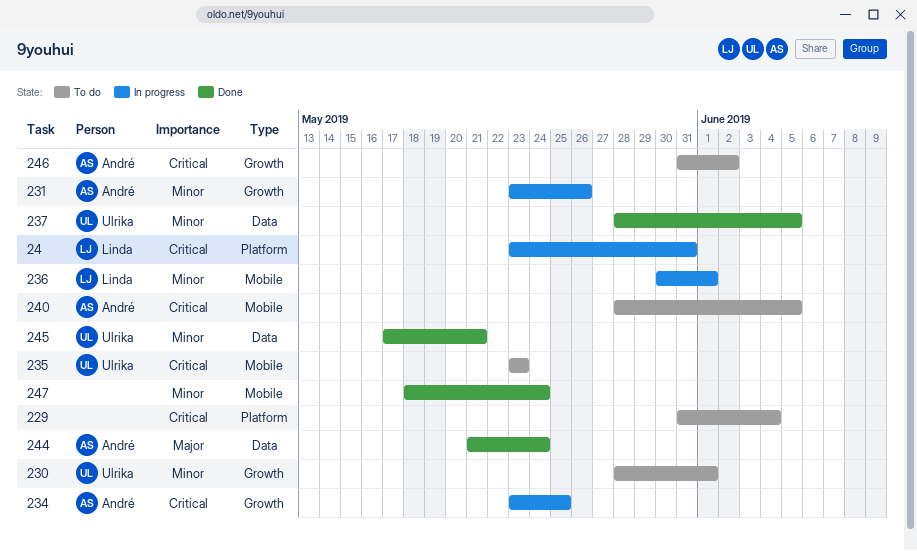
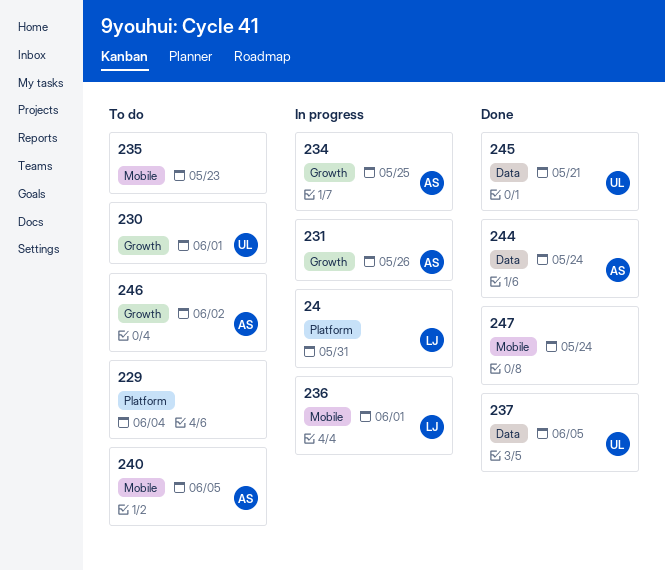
235, owner: Ulrika -> none

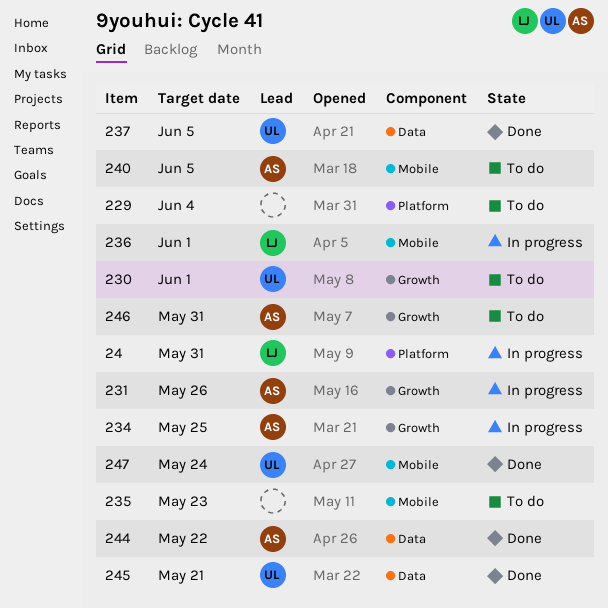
244, due: May 24 -> May 22
246, due: Jun 2 -> May 31
247, owner: none -> UL

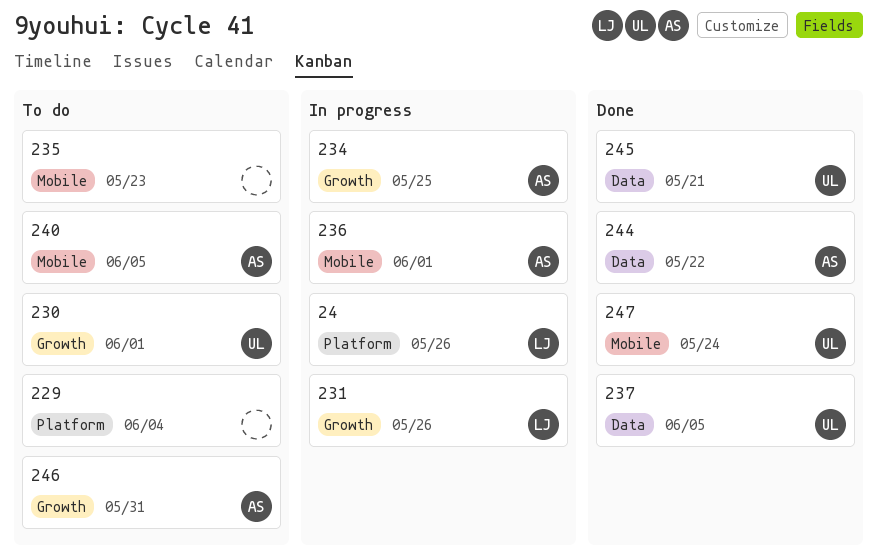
231, owner: AS -> LJ
236, owner: LJ -> AS
24, due: May 31 -> May 26

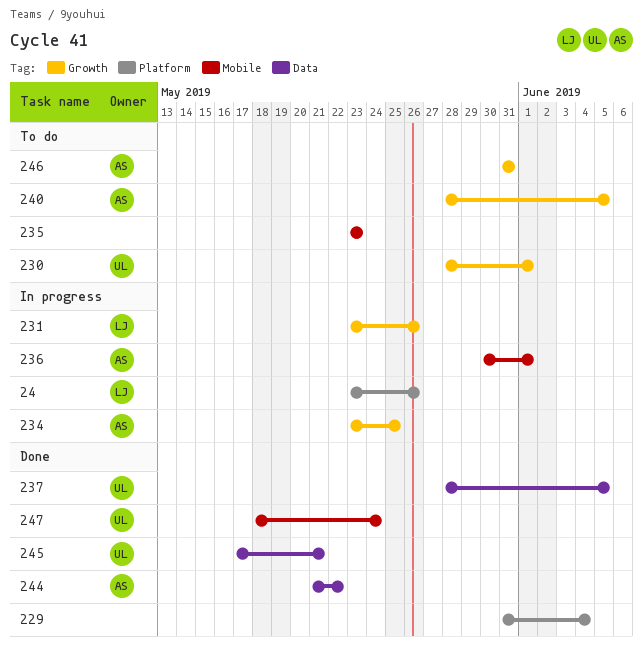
229, status: To do -> Done
240, label: Mobile -> Growth

